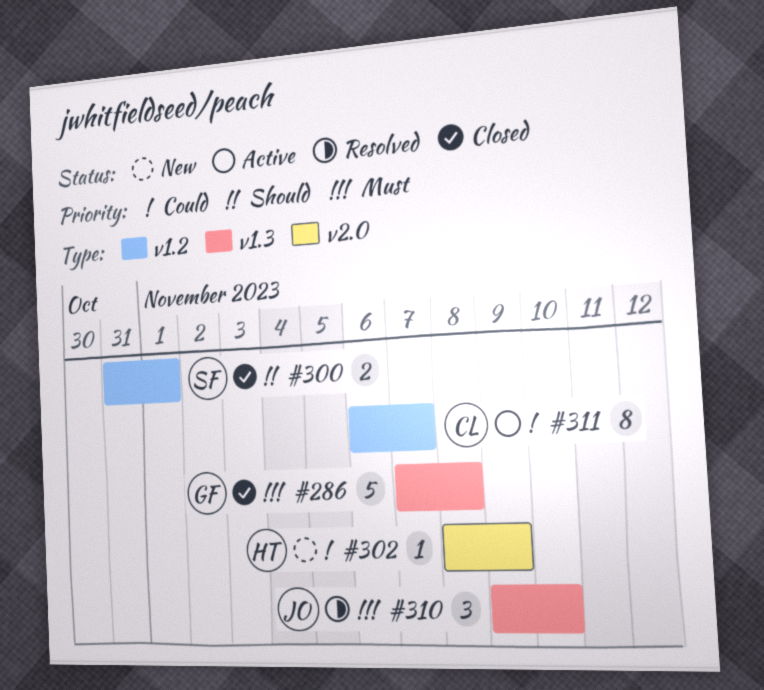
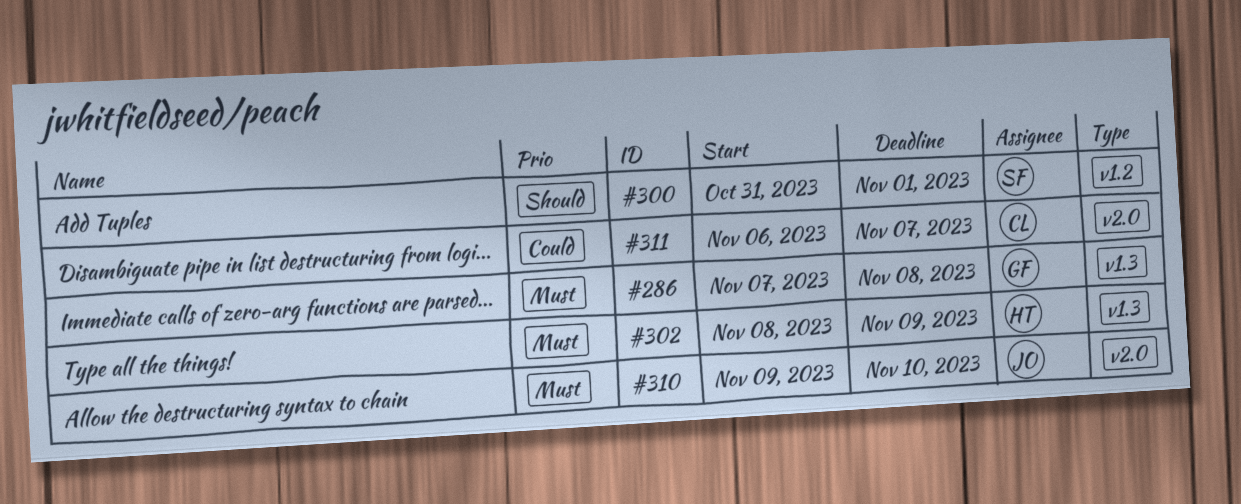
#302, priority: Could -> Must
#302, label: v2.0 -> v1.3
#310, label: v1.3 -> v2.0
#311, label: v1.2 -> v2.0

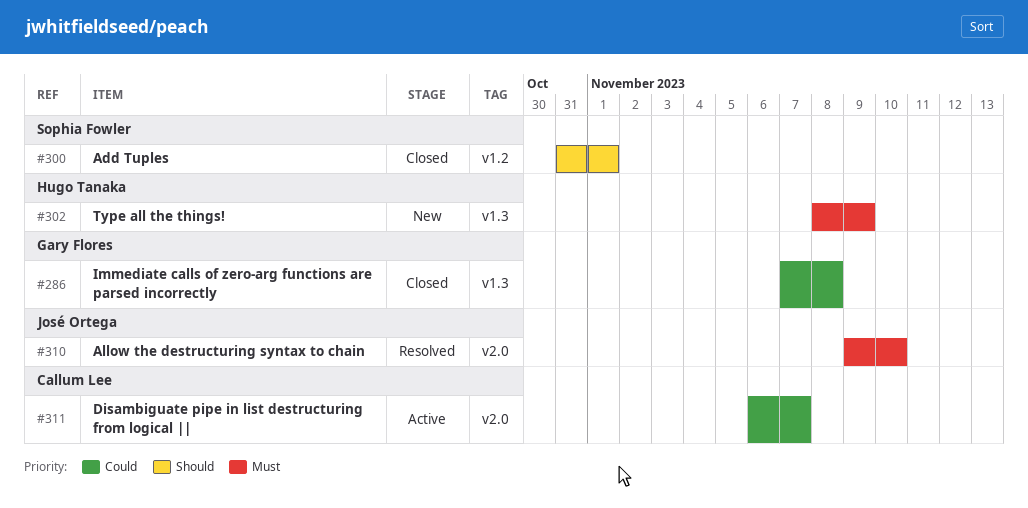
#286, priority: Must -> Could

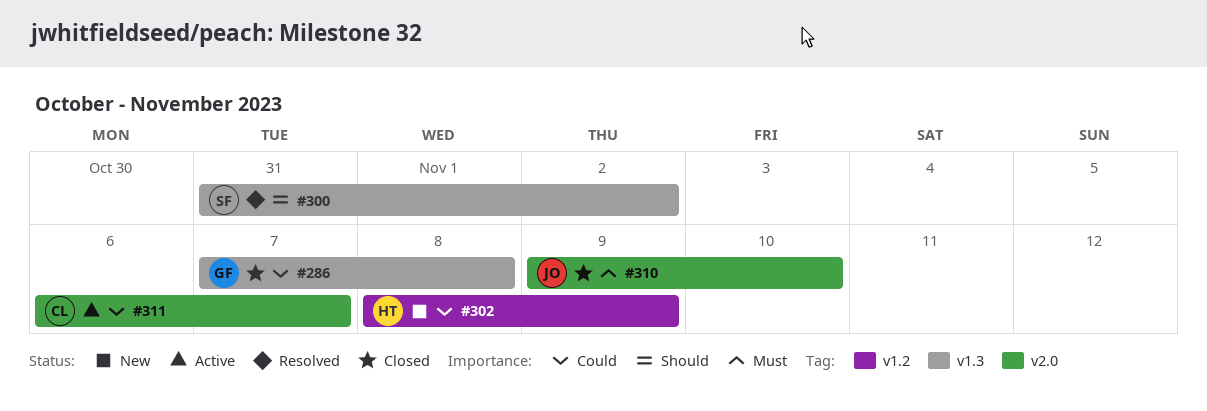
#300, status: Closed -> Resolved
#300, label: v1.2 -> v1.3
#300, due: Nov 1 -> Nov 2
#302, priority: Must -> Could
#302, label: v1.3 -> v1.2
#310, status: Resolved -> Closed

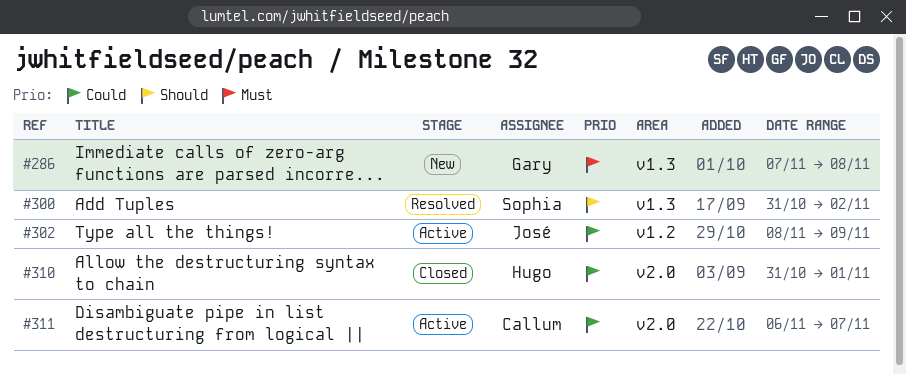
#286, status: Closed -> New
#286, priority: Could -> Must
#302, status: New -> Active
#302, owner: Hugo -> José
#310, owner: José -> Hugo
#310, priority: Must -> Could
#310, start: Nov 9 -> Oct 31
#310, due: Nov 10 -> Nov 1

